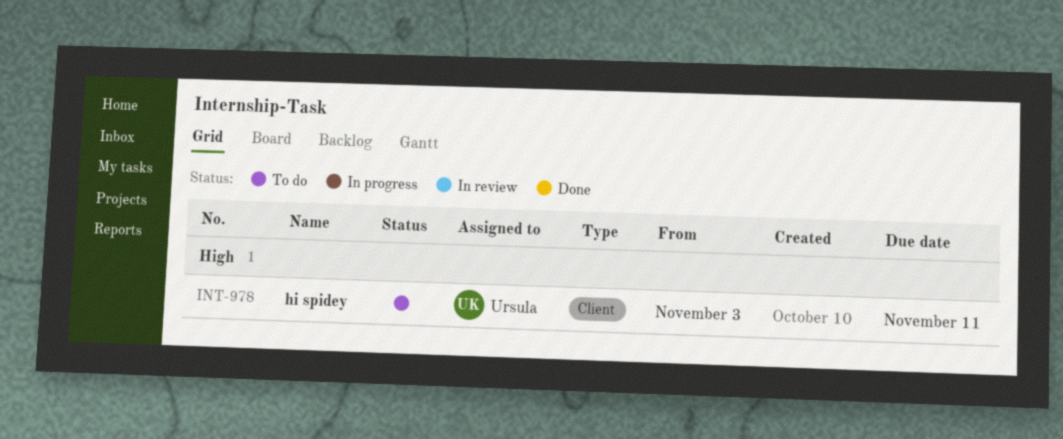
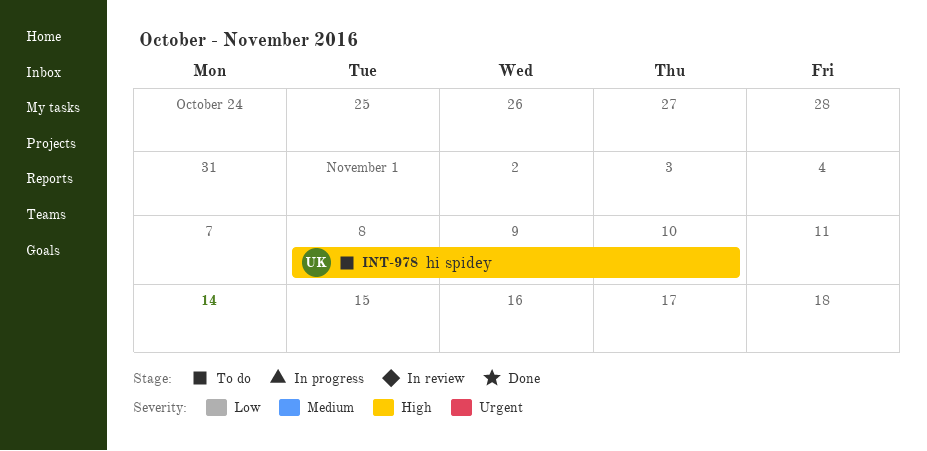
INT-978, start: Nov 3 -> Nov 8
INT-978, due: Nov 11 -> Nov 10

